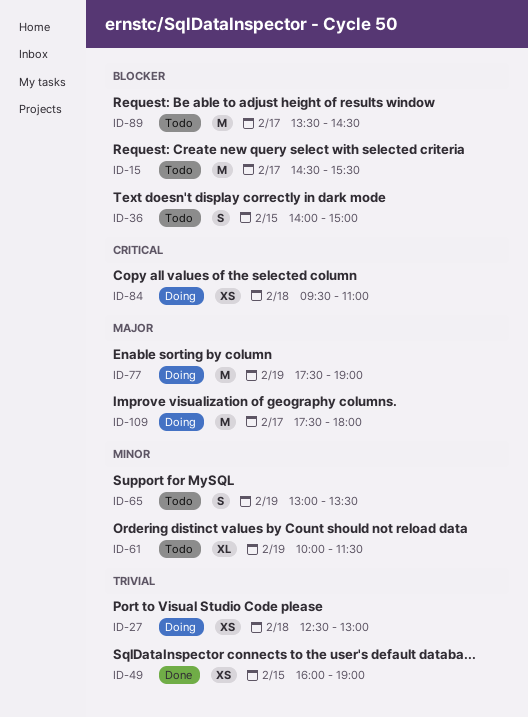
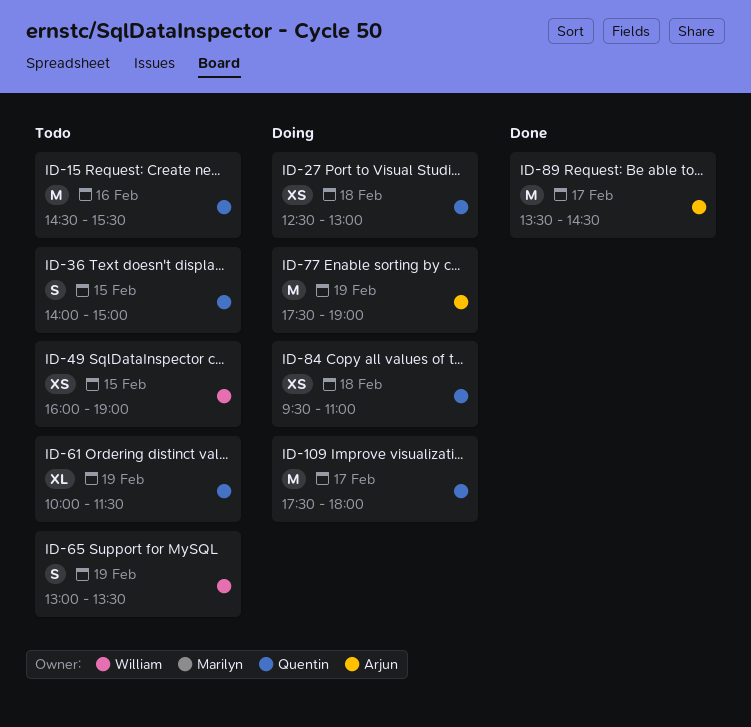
ID-15, day: Feb 17 -> Feb 16
ID-49, status: Done -> Todo
ID-89, status: Todo -> Done

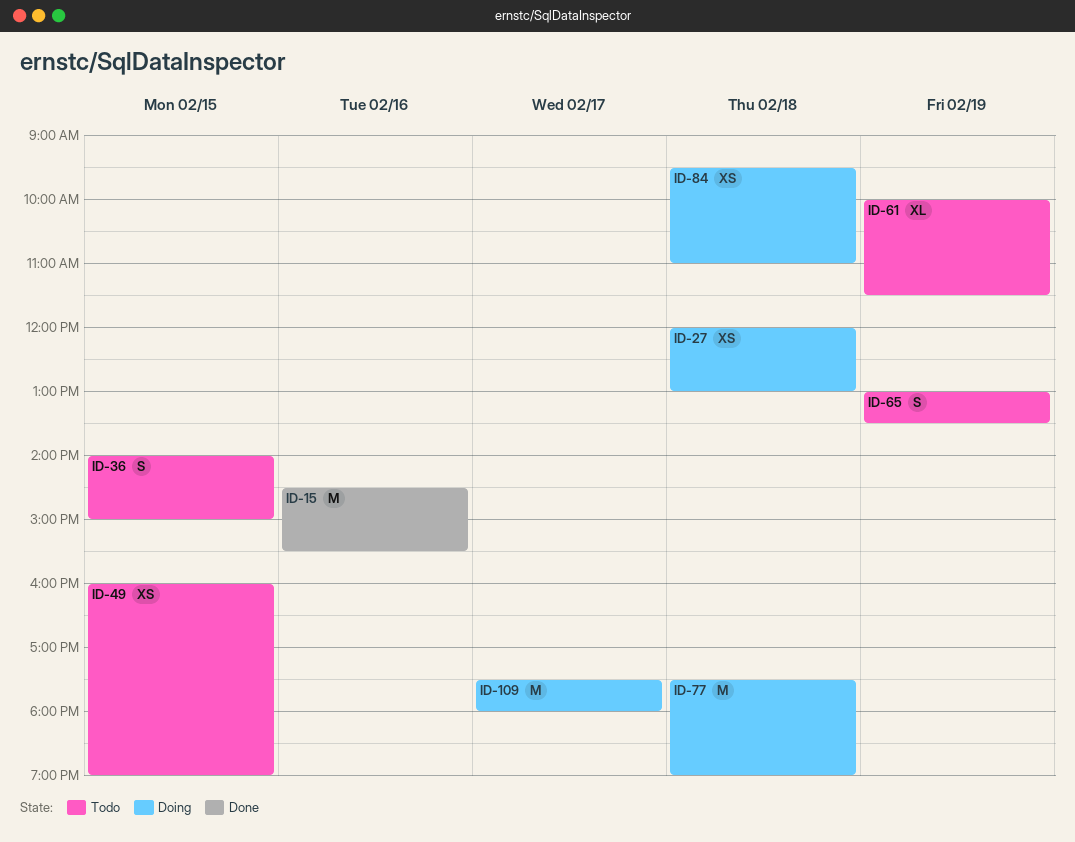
ID-15, status: Todo -> Done
ID-27, begins: 12:30 -> 12:00
ID-77, day: Feb 19 -> Feb 18
ID-89: present -> none

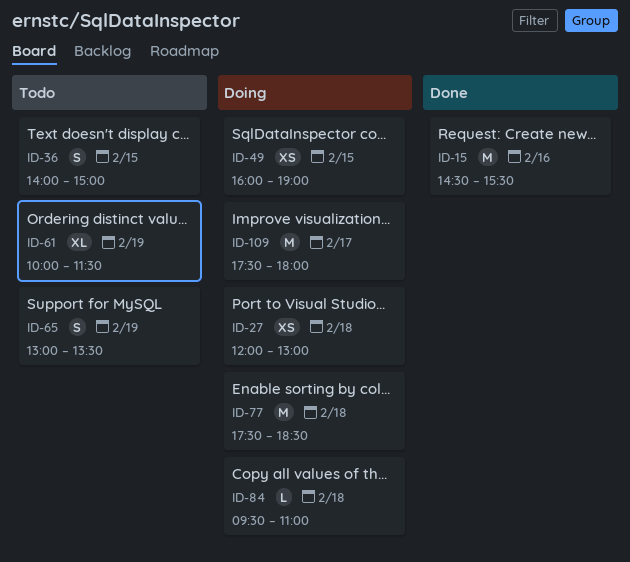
ID-49, status: Todo -> Doing
ID-77, ends: 19:00 -> 18:30
ID-84, estimate: XS -> L

